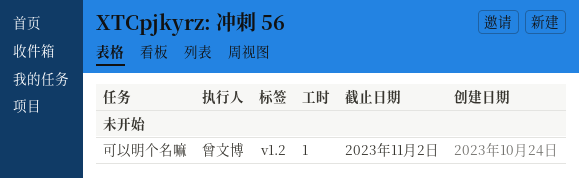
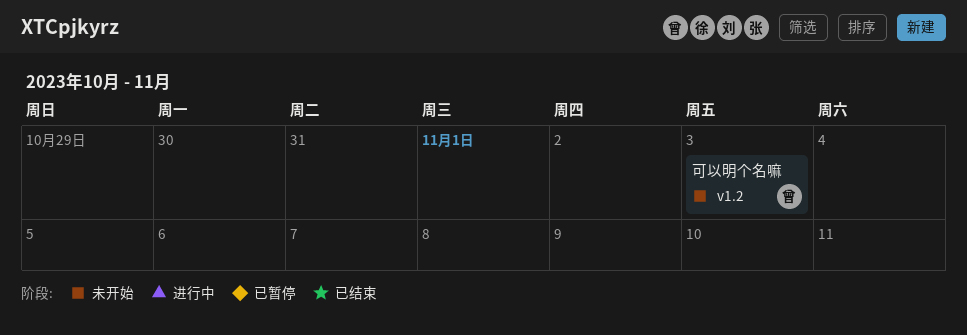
可以明个名嘛, due: Nov 2 -> Nov 3

